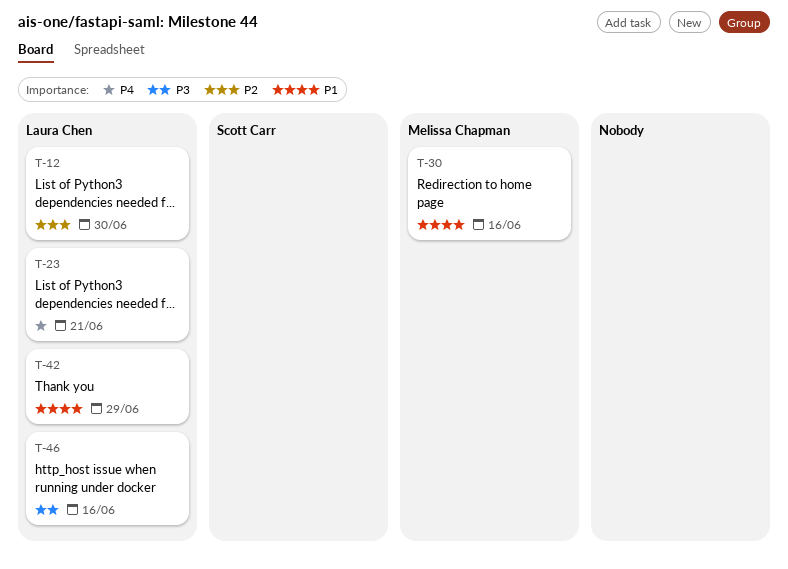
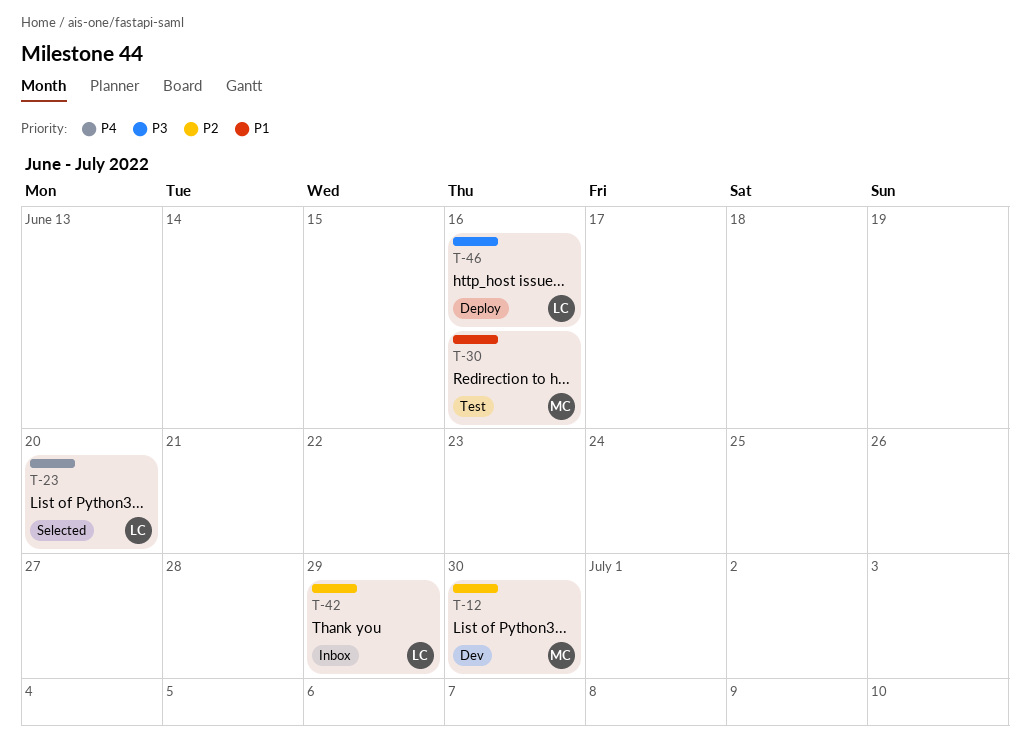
T-12, owner: Laura Chen -> Melissa Chapman
T-23, due: Jun 21 -> Jun 20
T-42, priority: P1 -> P2

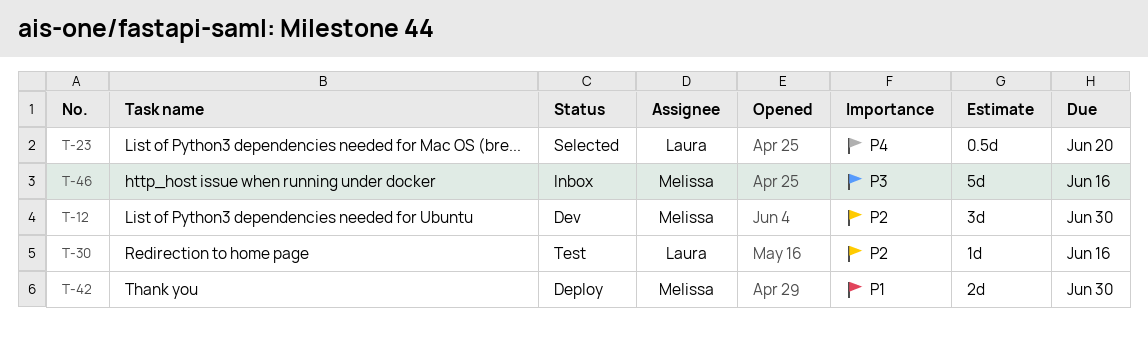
T-30, owner: Melissa -> Laura
T-30, priority: P1 -> P2
T-42, status: Inbox -> Deploy
T-42, owner: Laura -> Melissa
T-42, priority: P2 -> P1
T-42, due: Jun 29 -> Jun 30
T-46, status: Deploy -> Inbox
T-46, owner: Laura -> Melissa

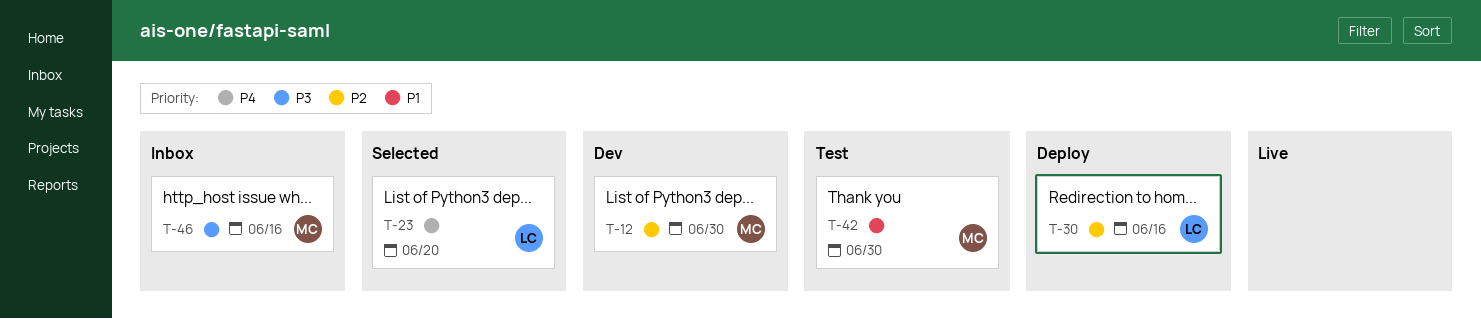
T-30, status: Test -> Deploy
T-42, status: Deploy -> Test

